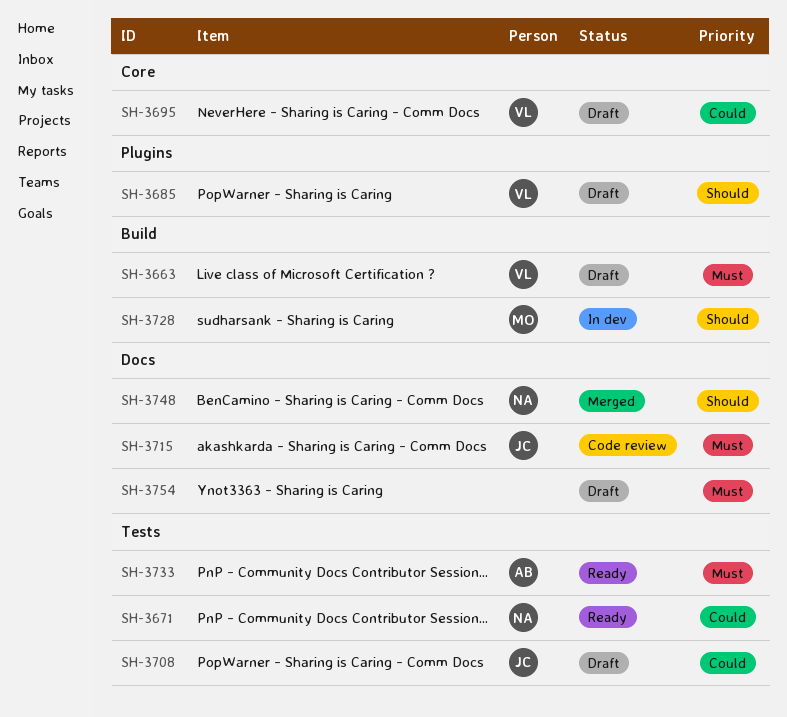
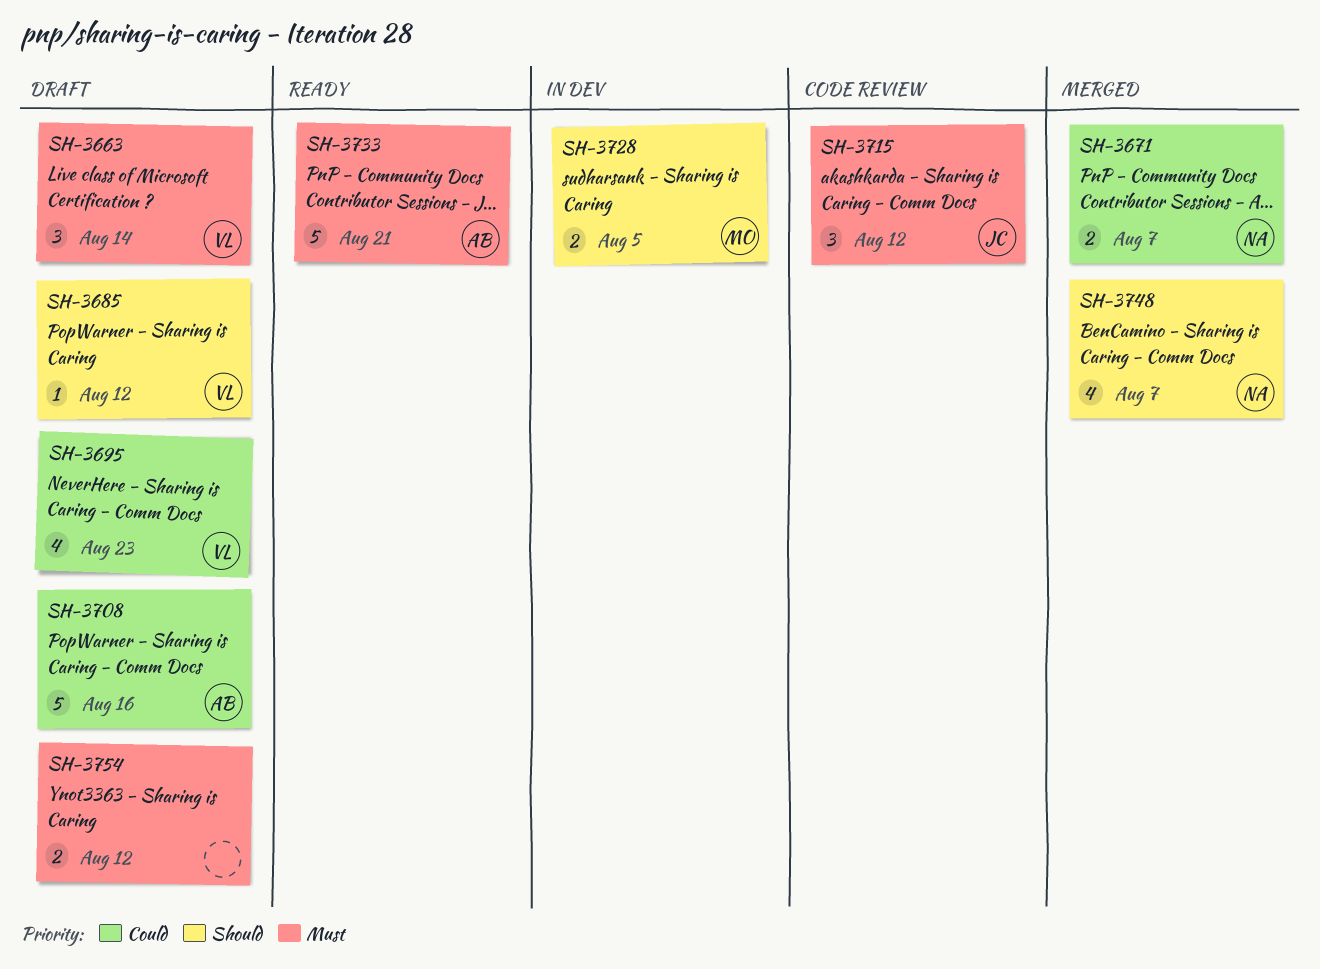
SH-3671, status: Ready -> Merged
SH-3708, owner: JC -> AB

